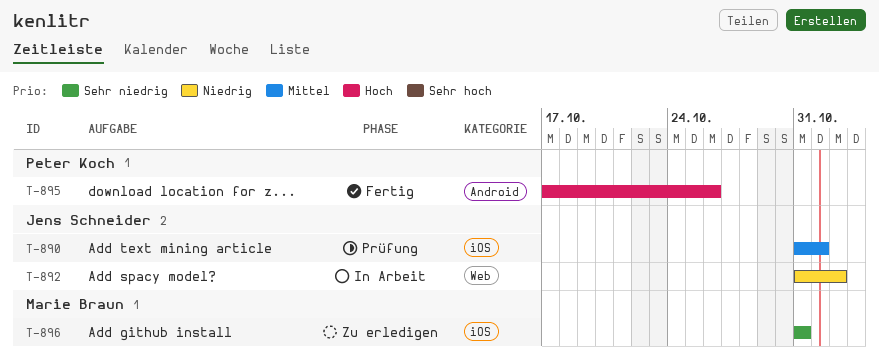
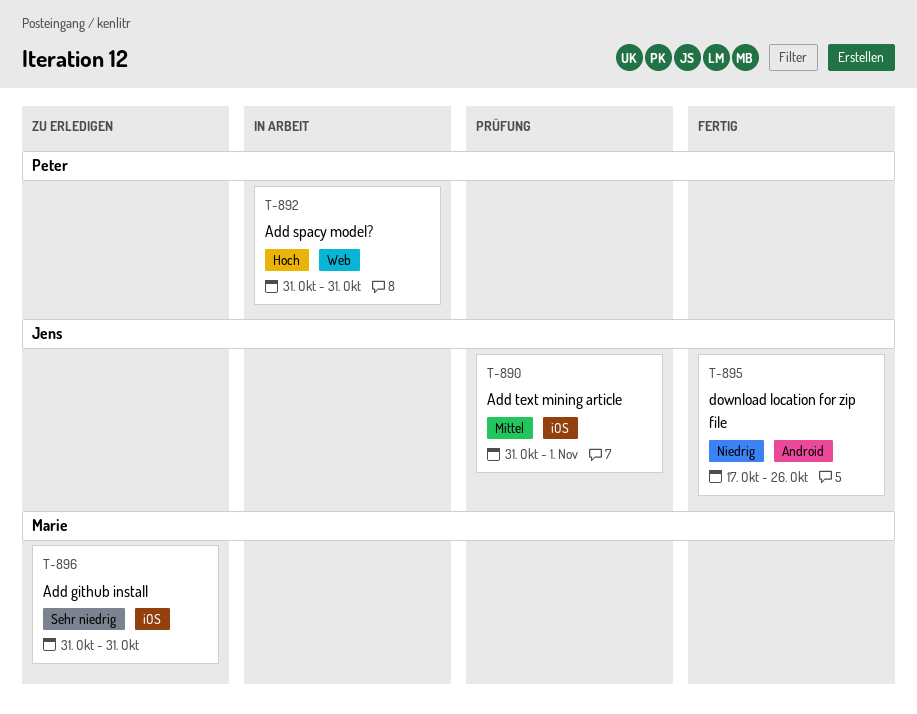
T-892, owner: Jens Schneider -> Peter Koch
T-892, priority: Niedrig -> Hoch
T-892, due: Nov 2 -> Oct 31
T-895, owner: Peter Koch -> Jens Schneider
T-895, priority: Hoch -> Niedrig

